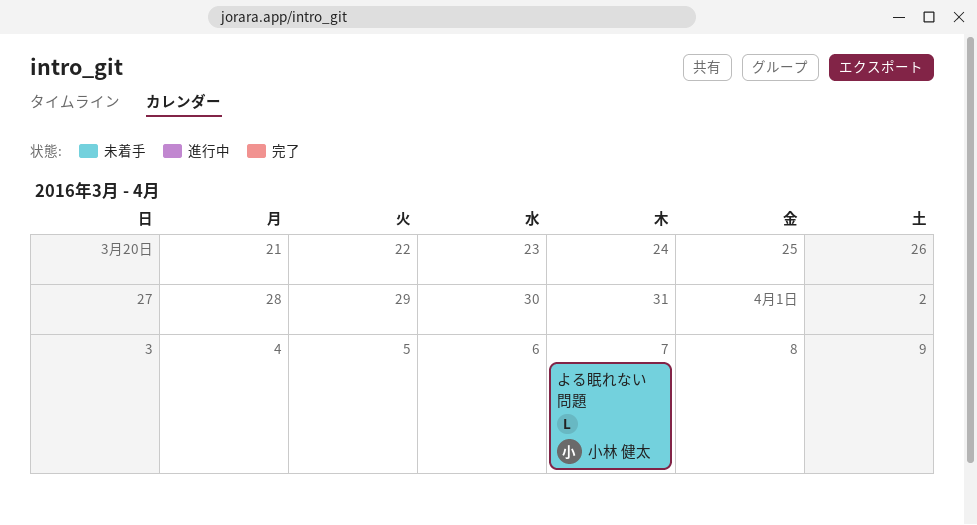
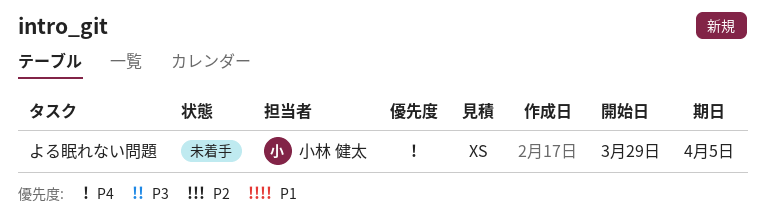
よる眠れない問題, estimate: L -> XS
よる眠れない問題, due: Apr 7 -> Apr 5

